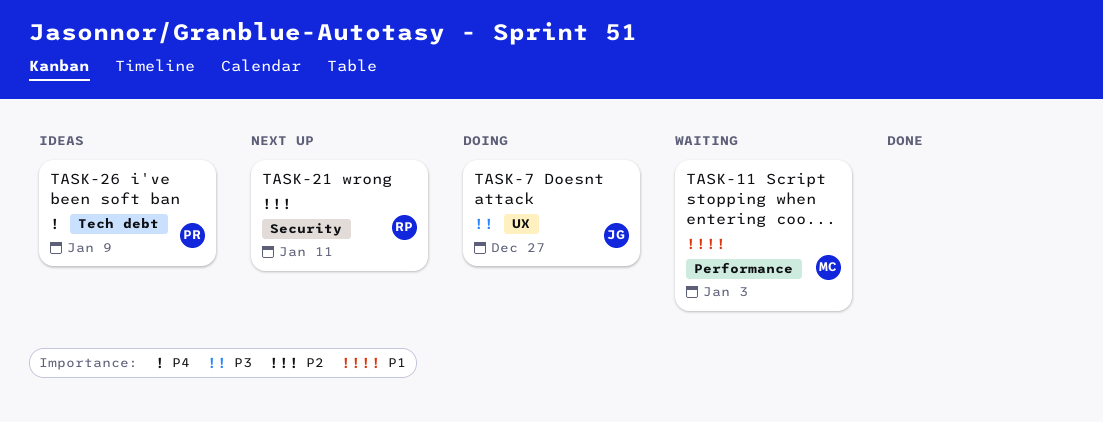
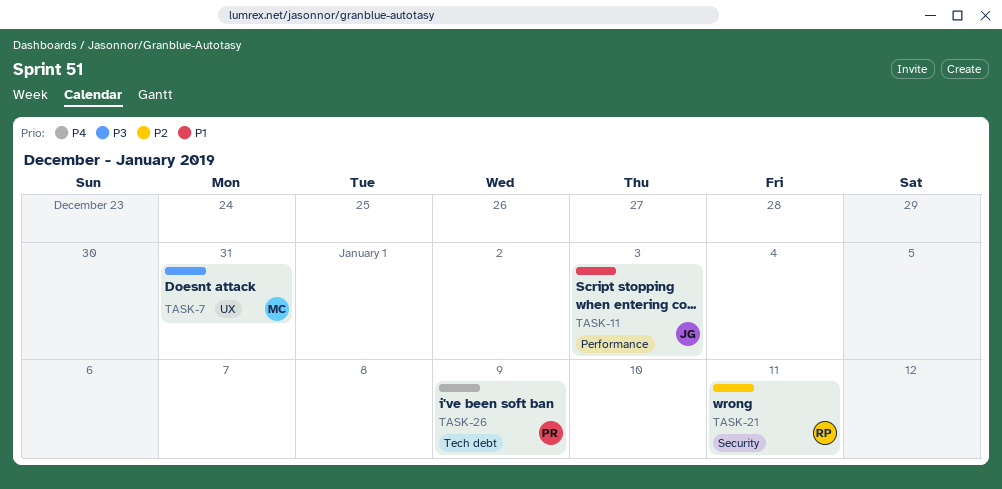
TASK-7, owner: JG -> MC
TASK-7, due: Dec 27 -> Dec 31
TASK-11, owner: MC -> JG

